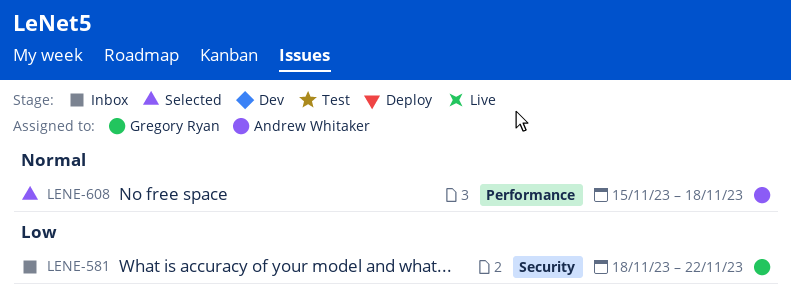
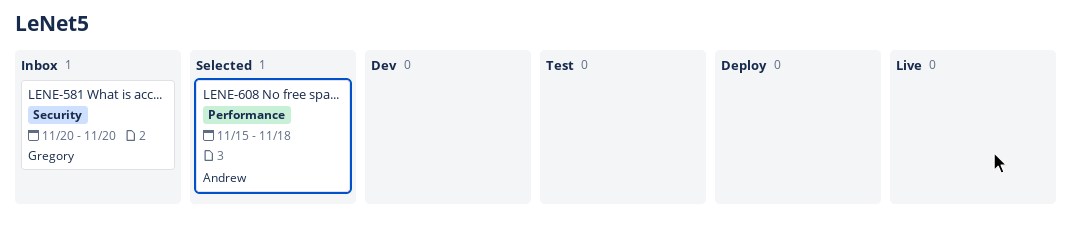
LENE-581, start: Nov 18 -> Nov 20
LENE-581, due: Nov 22 -> Nov 20

